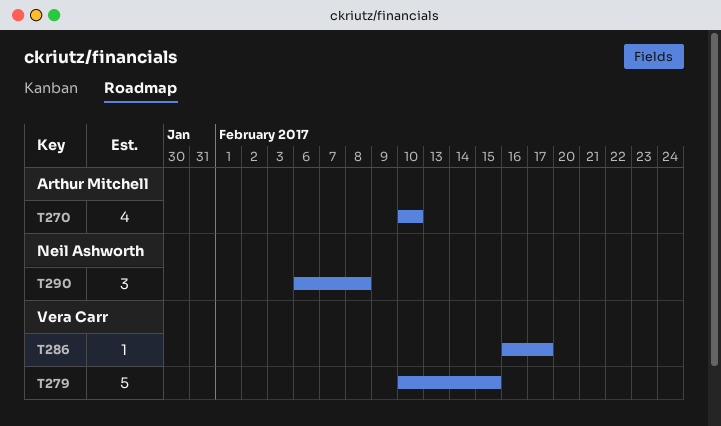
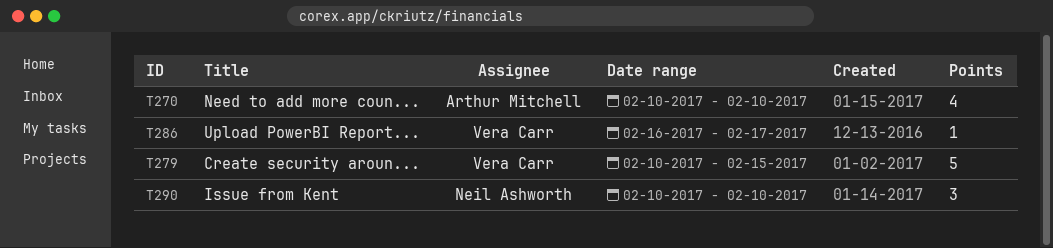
T290, start: Feb 6 -> Feb 10
T290, due: Feb 8 -> Feb 10

